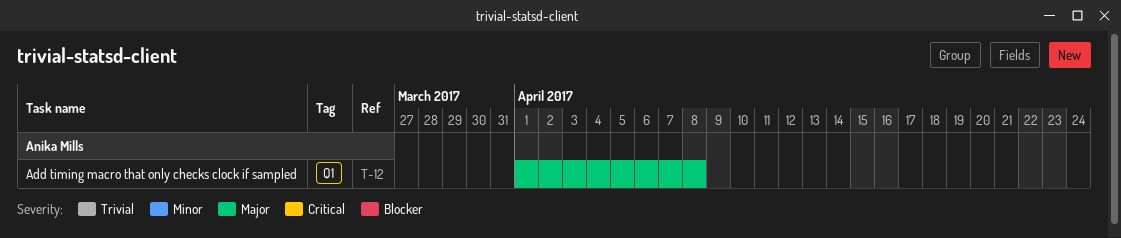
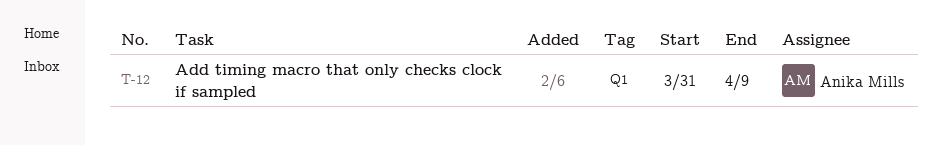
T-12, start: Apr 1 -> Mar 31
T-12, due: Apr 8 -> Apr 9

